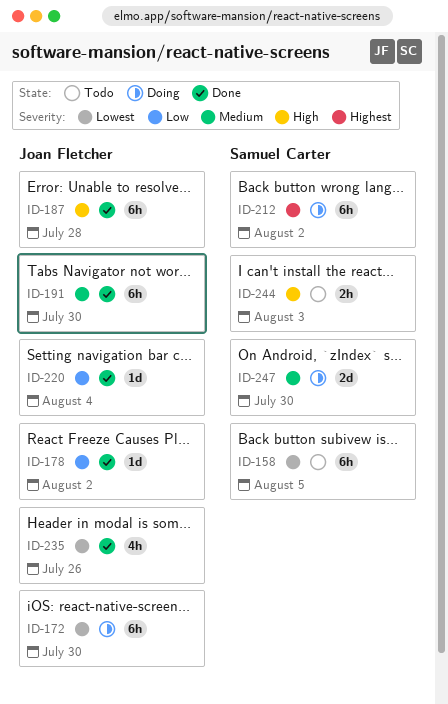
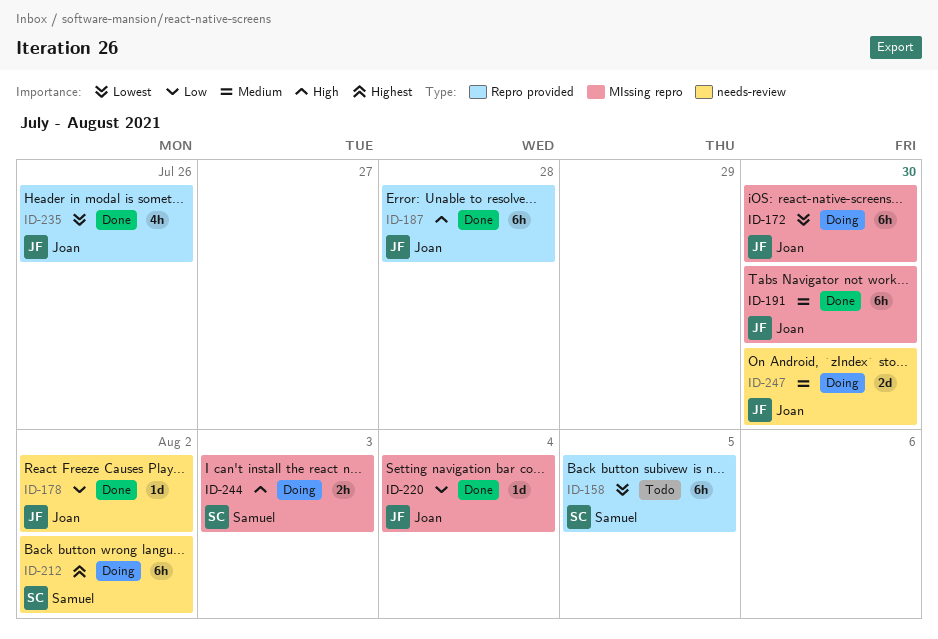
ID-244, status: Todo -> Doing
ID-247, owner: Samuel Carter -> Joan Fletcher

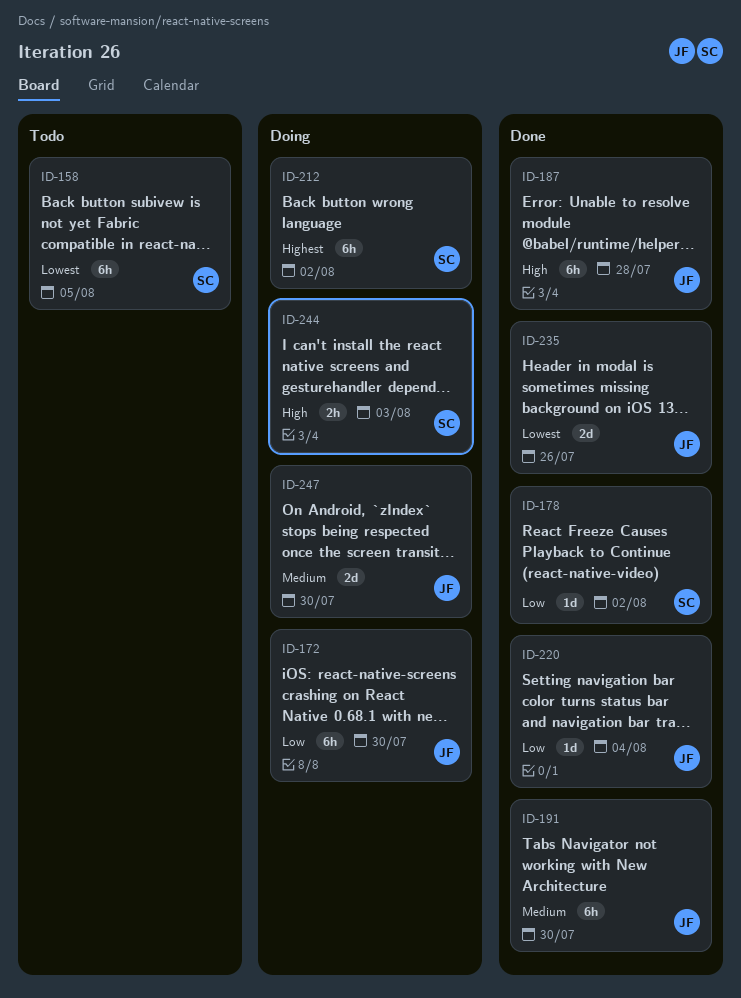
ID-172, priority: Lowest -> Low
ID-178, owner: Joan -> Samuel
ID-235, estimate: 4h -> 2d

